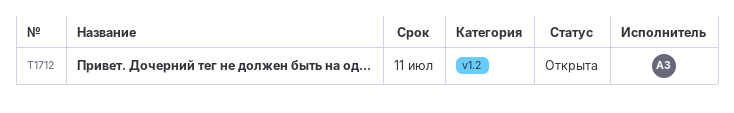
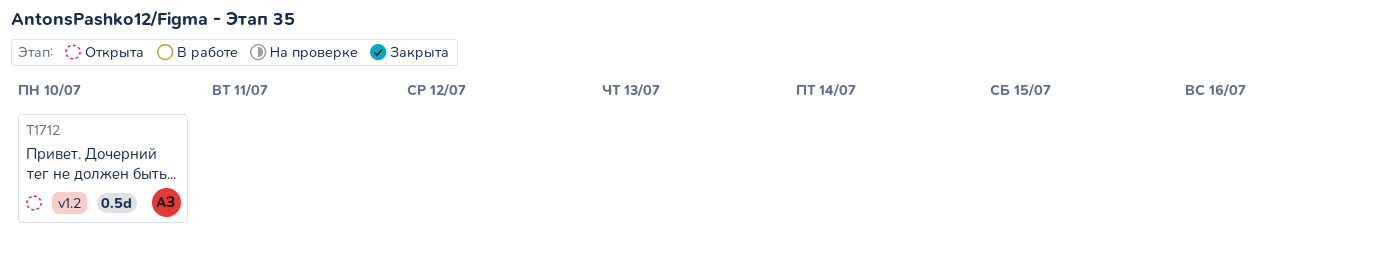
T1712, due: Jul 11 -> Jul 10

